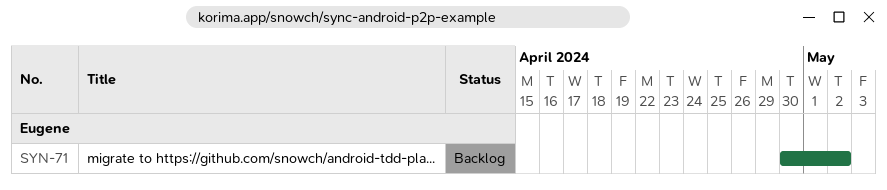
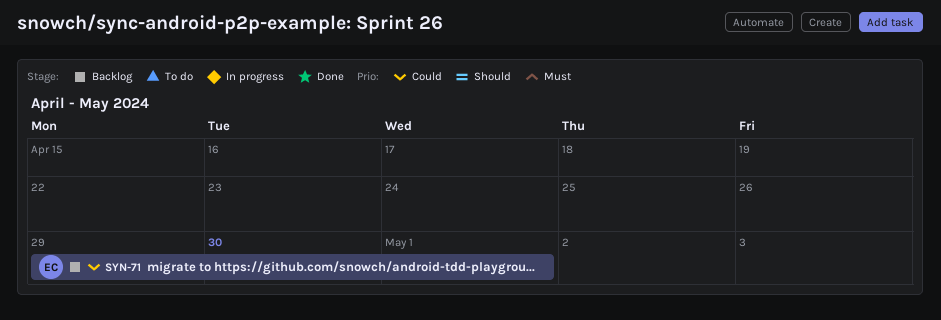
SYN-71, start: Apr 30 -> Apr 29
SYN-71, due: May 2 -> May 1

